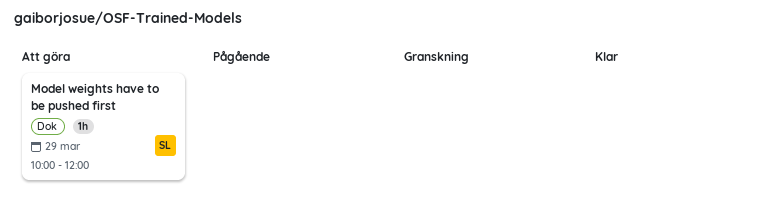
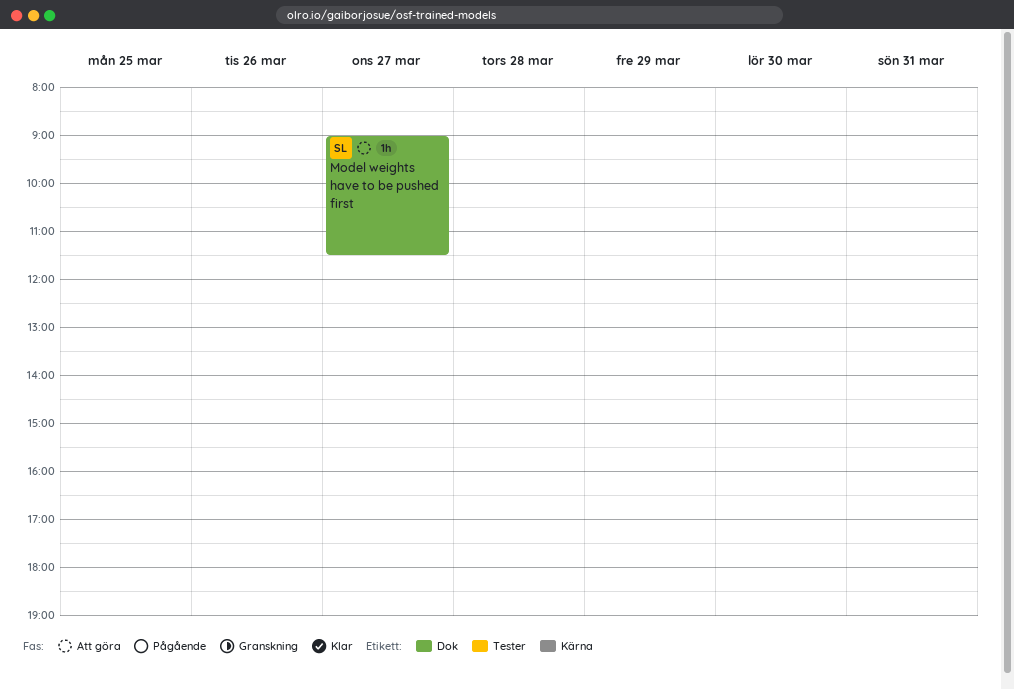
Model weights have to be pushed first, day: Mar 29 -> Mar 27
Model weights have to be pushed first, begins: 10:00 -> 09:00
Model weights have to be pushed first, ends: 12:00 -> 11:30

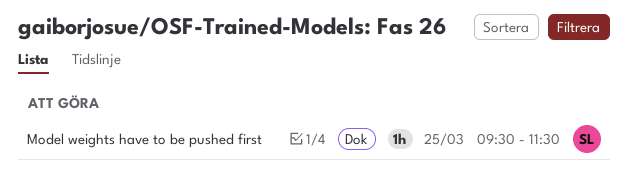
Model weights have to be pushed first, day: Mar 27 -> Mar 25
Model weights have to be pushed first, begins: 09:00 -> 09:30

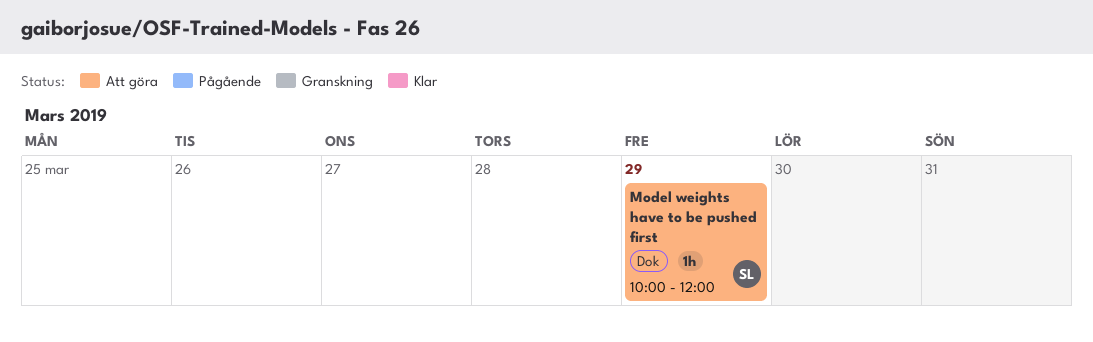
Model weights have to be pushed first, day: Mar 25 -> Mar 29
Model weights have to be pushed first, begins: 09:30 -> 10:00
Model weights have to be pushed first, ends: 11:30 -> 12:00

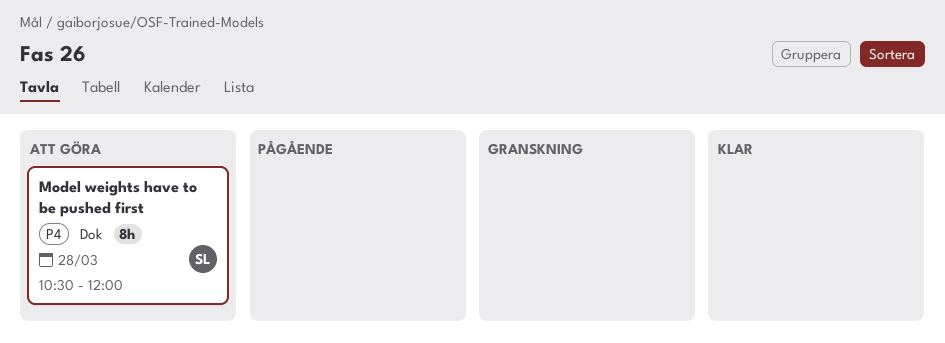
Model weights have to be pushed first, estimate: 1h -> 8h
Model weights have to be pushed first, day: Mar 29 -> Mar 28
Model weights have to be pushed first, begins: 10:00 -> 10:30

